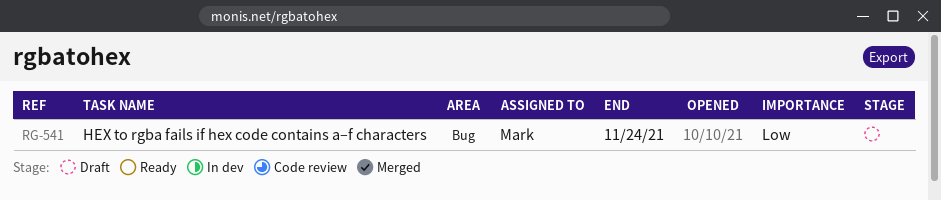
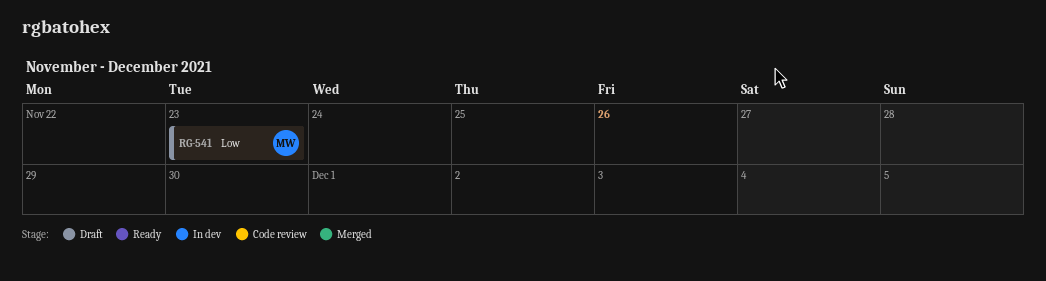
RG-541, due: Nov 24 -> Nov 23

